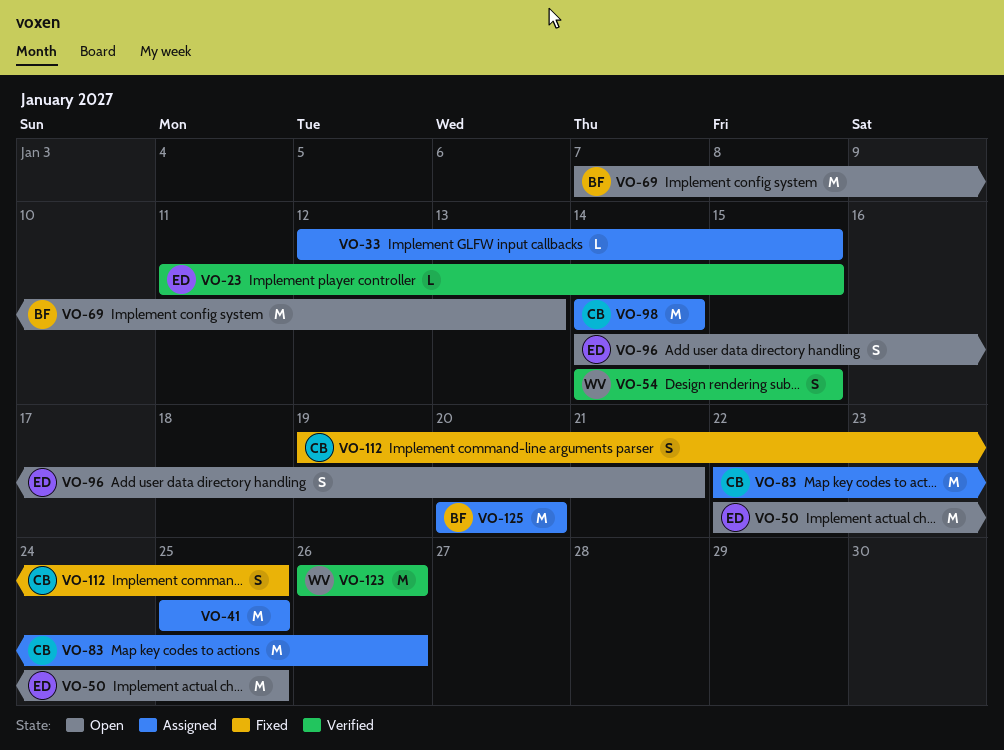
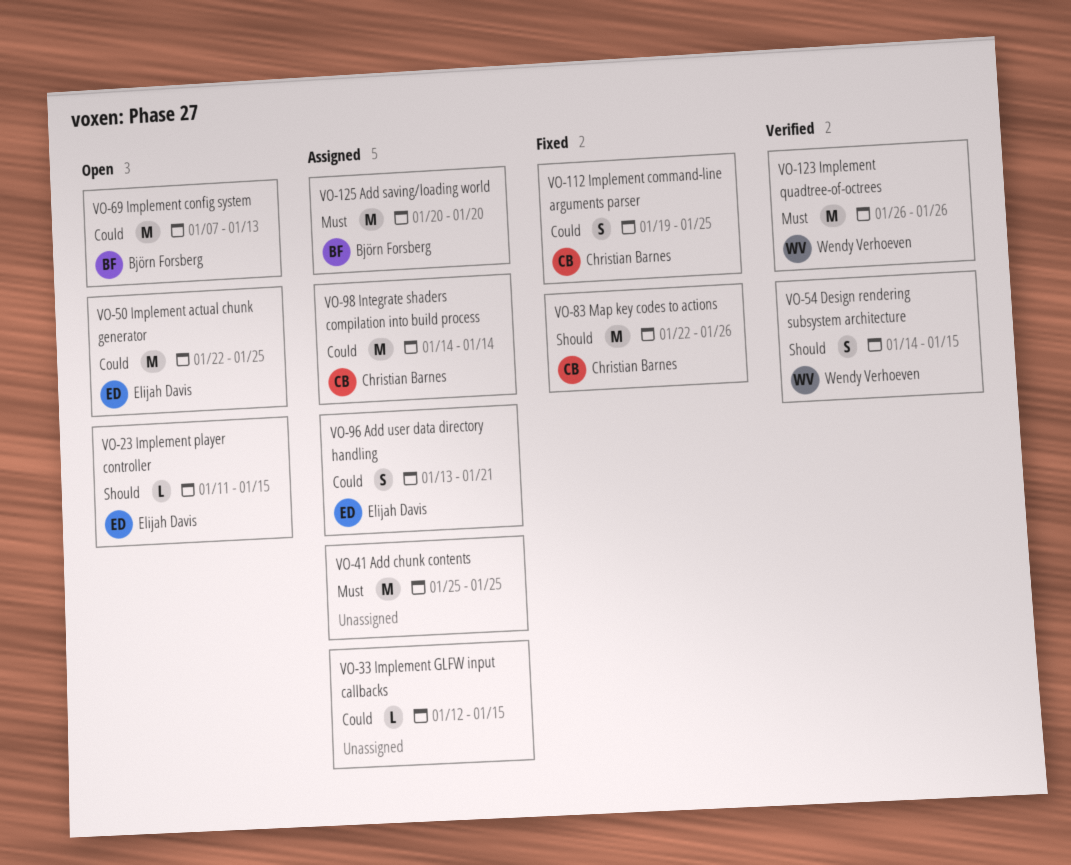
VO-23, status: Verified -> Open
VO-83, status: Assigned -> Fixed
VO-96, status: Open -> Assigned
VO-96, start: Jan 14 -> Jan 13

